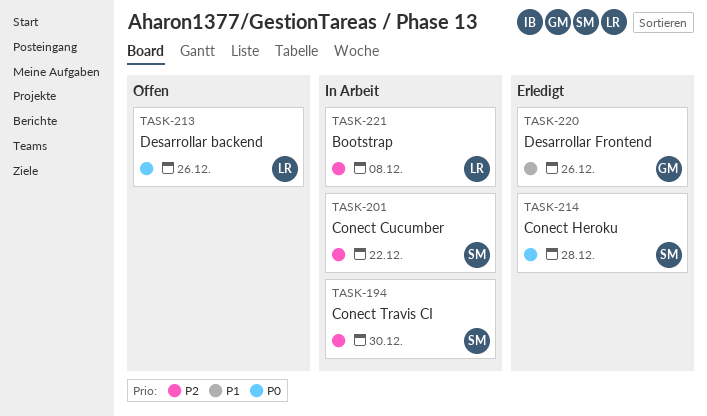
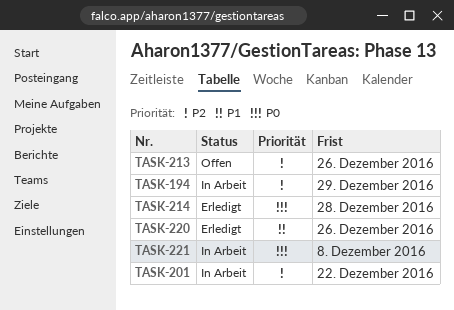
TASK-194, due: Dec 30 -> Dec 29
TASK-213, priority: P0 -> P2
TASK-221, priority: P2 -> P0

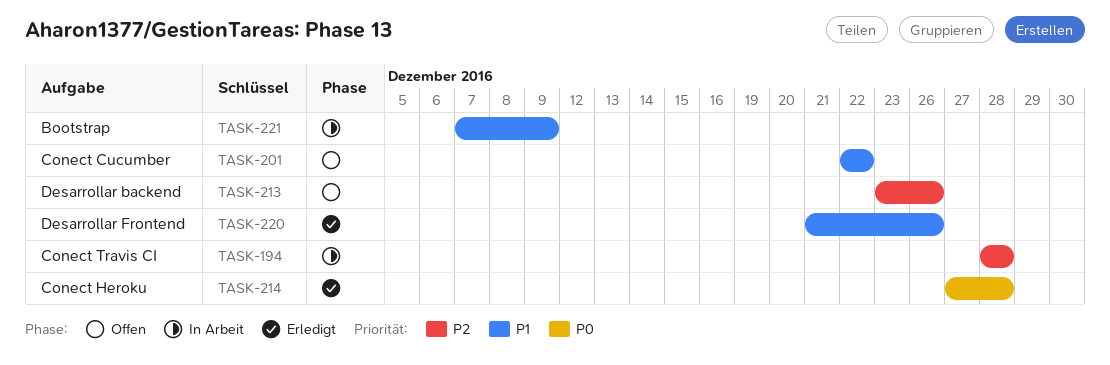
TASK-194, due: Dec 29 -> Dec 28
TASK-201, status: In Arbeit -> Offen
TASK-201, priority: P2 -> P1
TASK-221, priority: P0 -> P1
TASK-221, due: Dec 8 -> Dec 9

